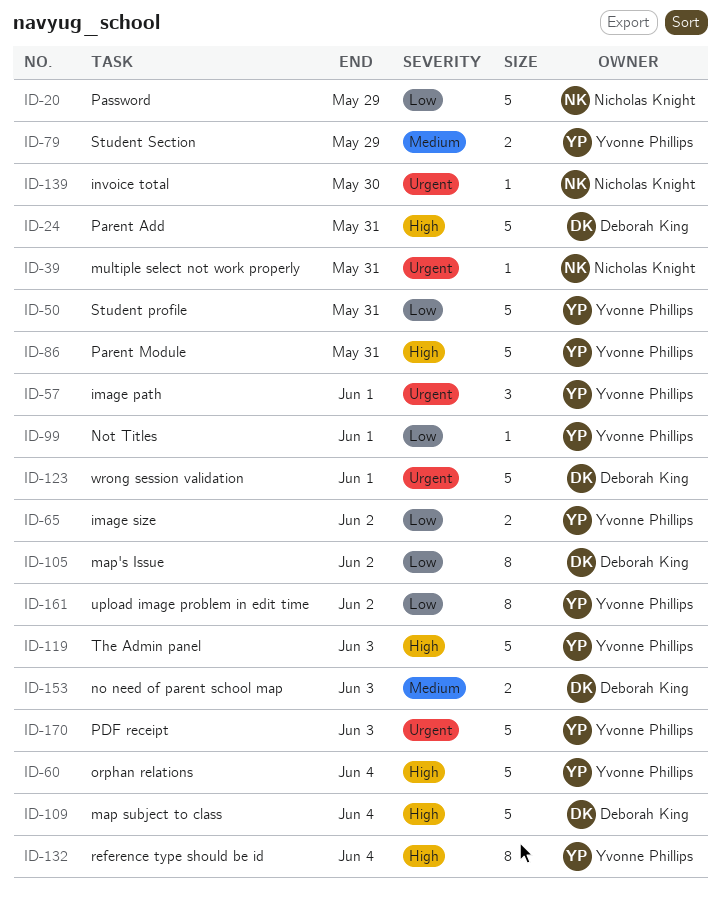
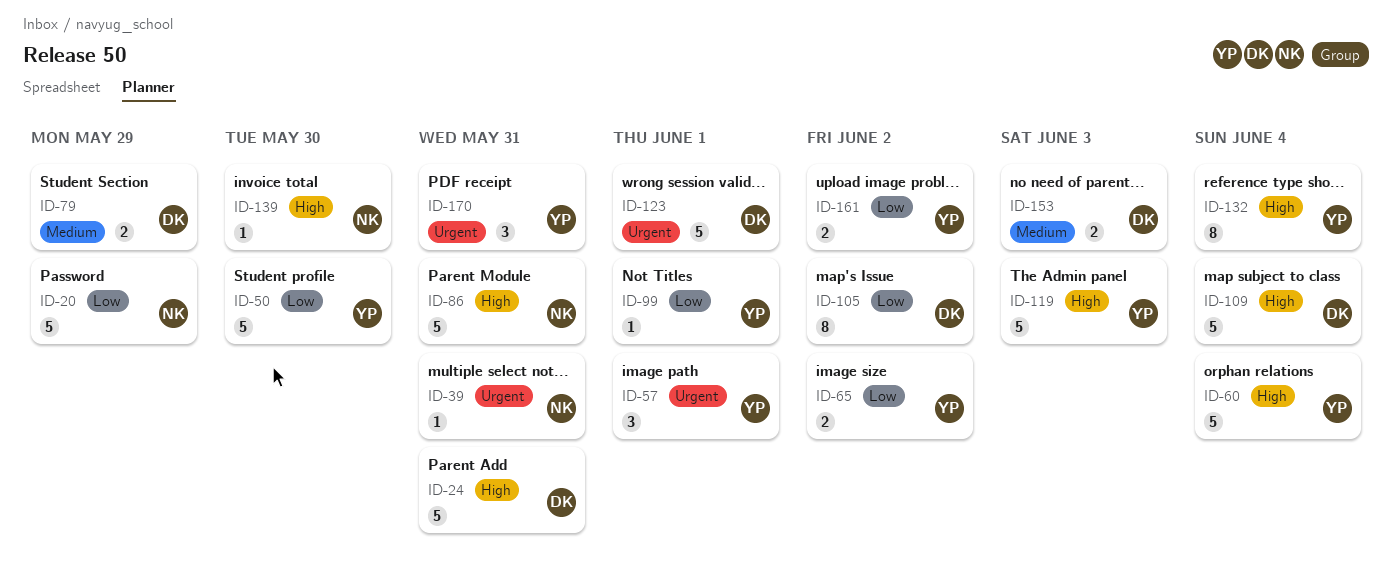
ID-50, due: May 31 -> May 30
ID-79, owner: Yvonne Phillips -> Deborah King
ID-86, owner: Yvonne Phillips -> Nicholas Knight
ID-139, priority: Urgent -> High
ID-161, estimate: 8 -> 2
ID-170, estimate: 5 -> 3
ID-170, due: Jun 3 -> May 31

